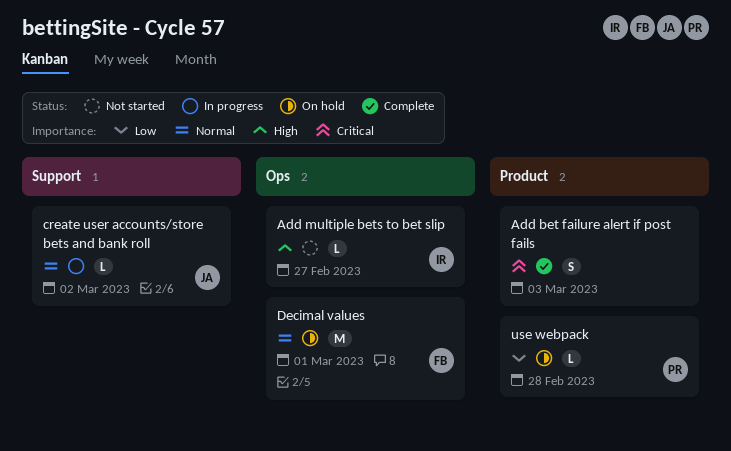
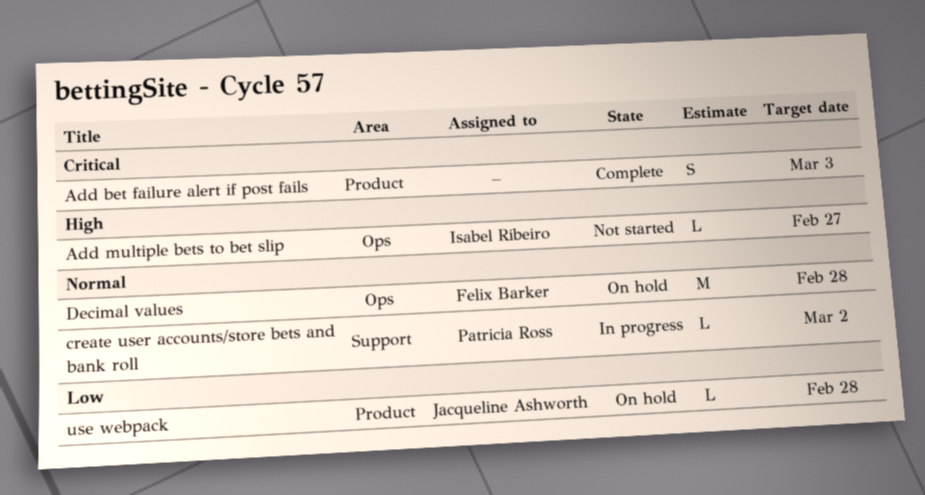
create user accounts/store bets and bank roll, owner: Jacqueline Ashworth -> Patricia Ross
Decimal values, due: Mar 1 -> Feb 28
use webpack, owner: Patricia Ross -> Jacqueline Ashworth

